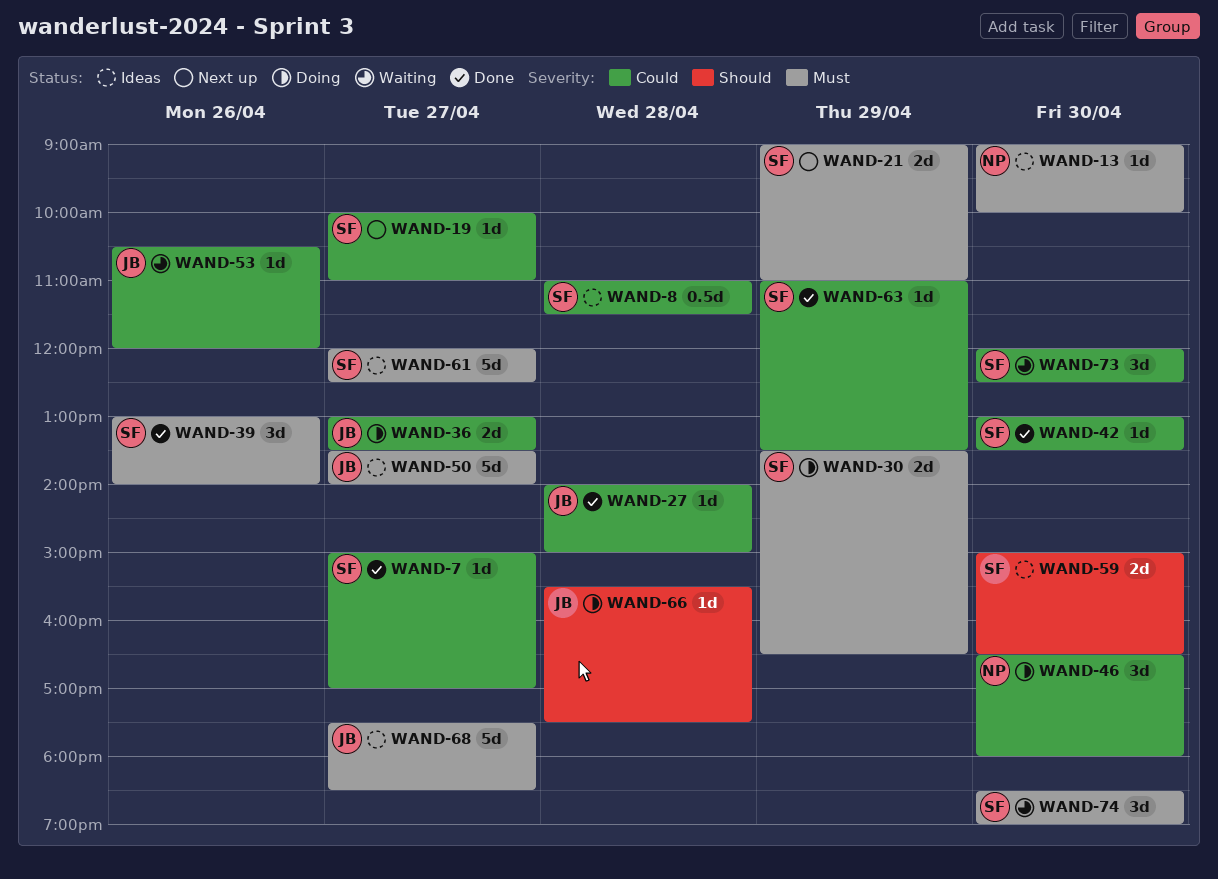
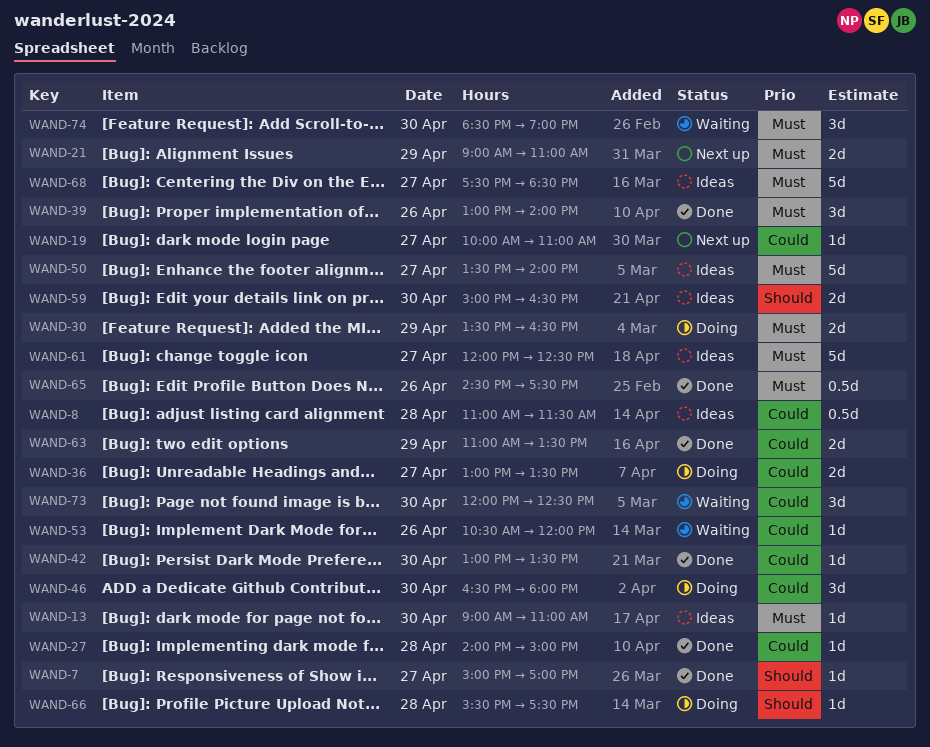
WAND-7, priority: Could -> Should
WAND-13, ends: 10:00 -> 11:00
WAND-63, estimate: 1d -> 2d
WAND-65: none -> present

